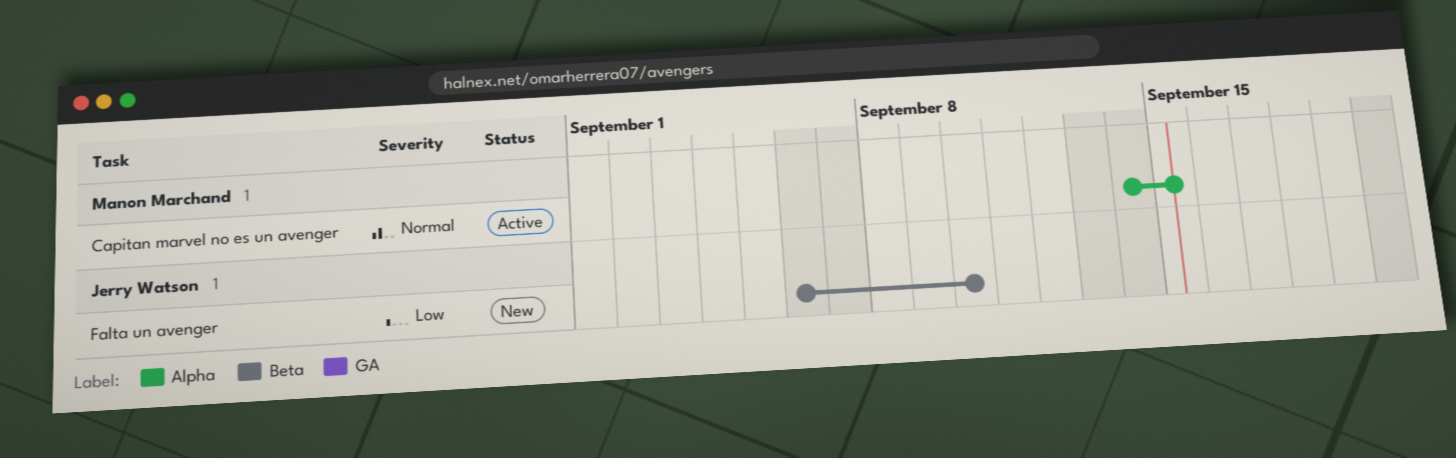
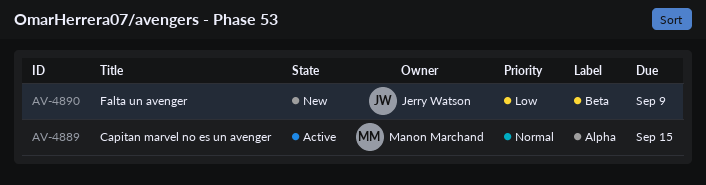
Falta un avenger, due: Sep 10 -> Sep 9

